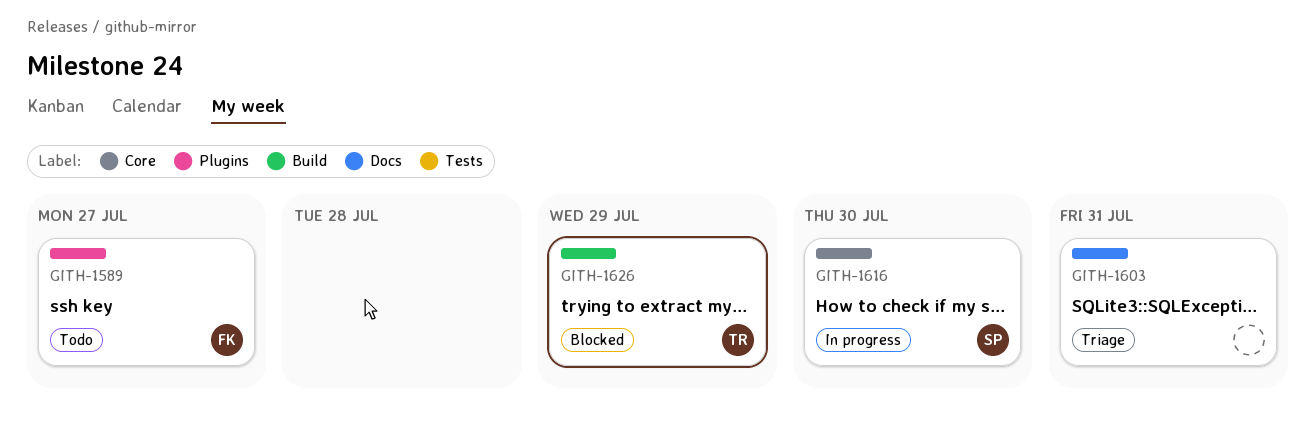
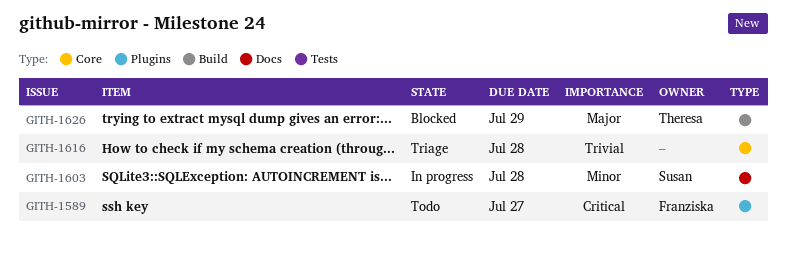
GITH-1603, status: Triage -> In progress
GITH-1603, owner: none -> Susan
GITH-1603, due: Jul 31 -> Jul 28
GITH-1616, status: In progress -> Triage
GITH-1616, owner: Susan -> none
GITH-1616, due: Jul 30 -> Jul 28

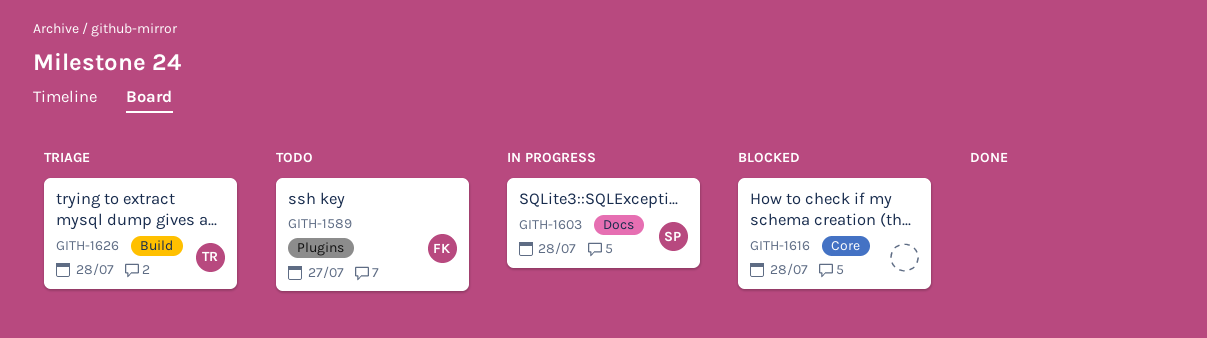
GITH-1616, status: Triage -> Blocked
GITH-1626, status: Blocked -> Triage
GITH-1626, due: Jul 29 -> Jul 28

